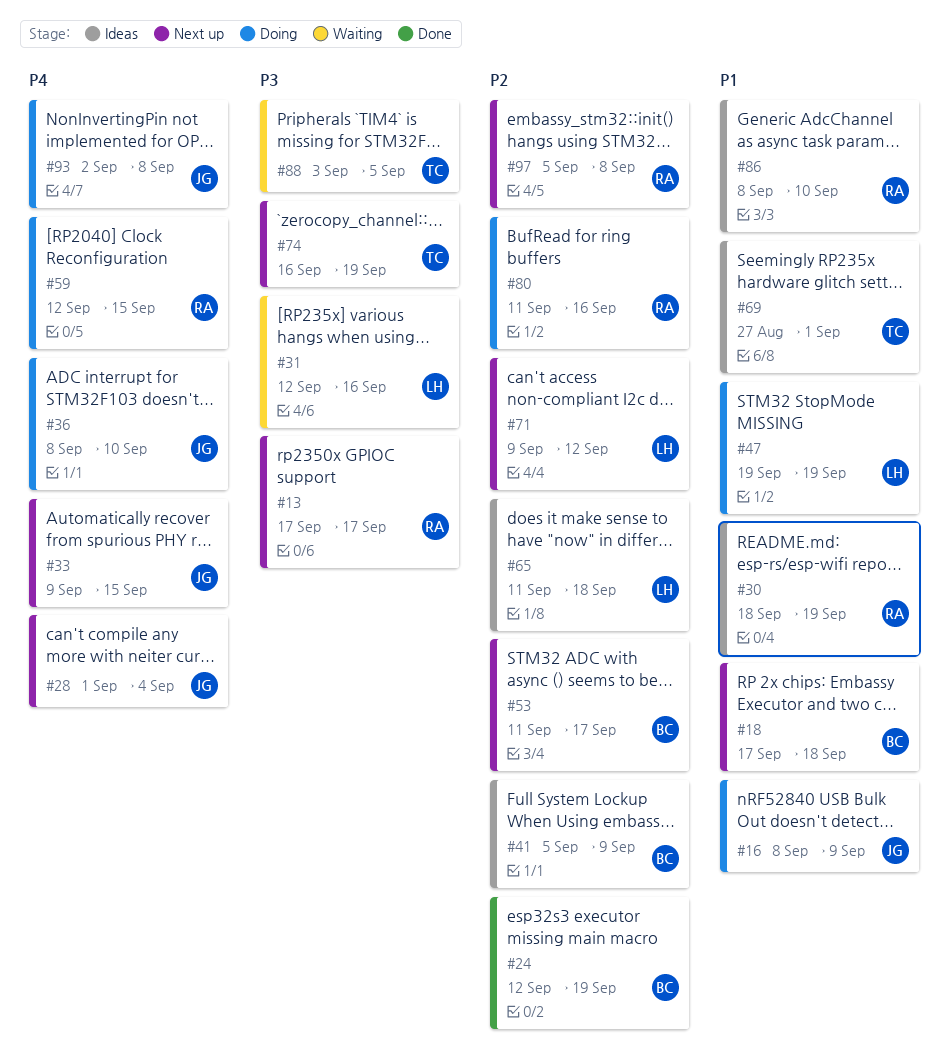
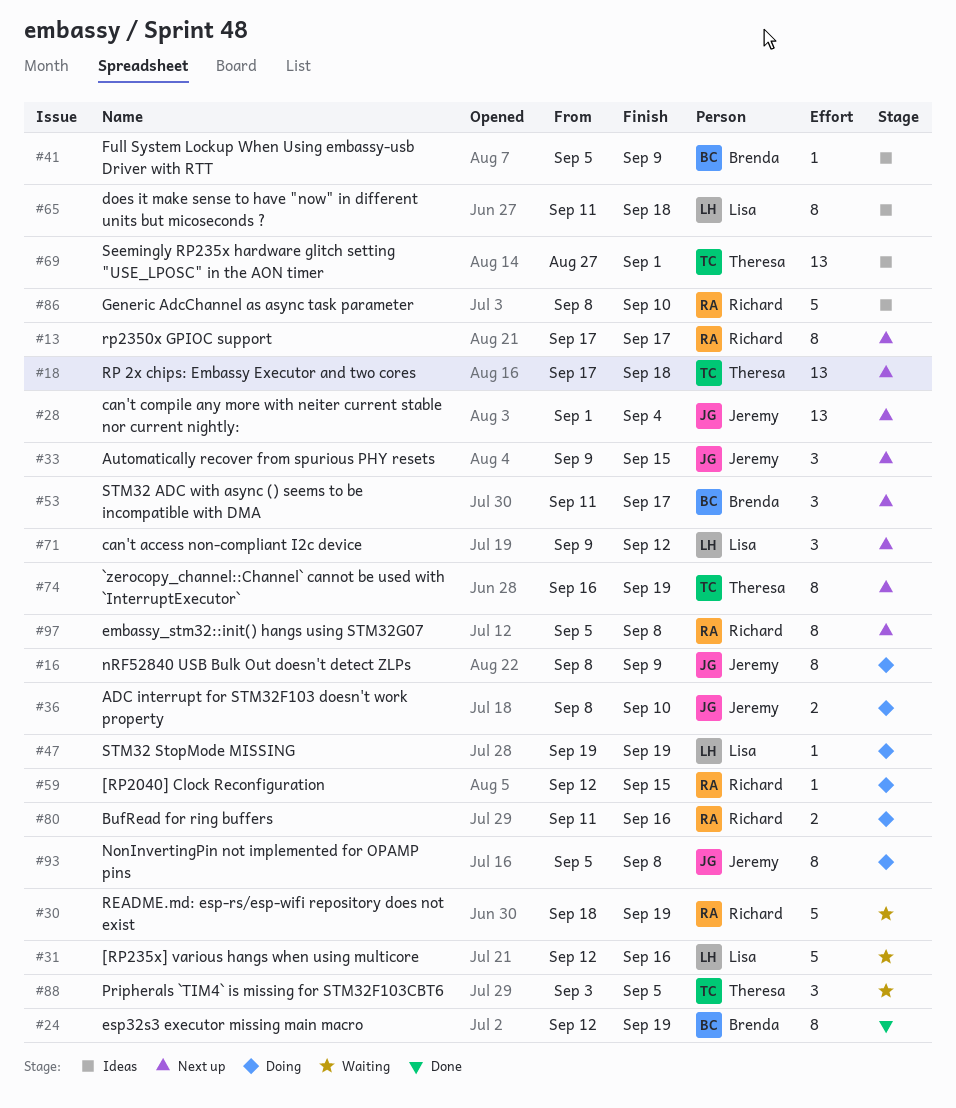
#18, owner: Brenda -> Theresa
#30, status: Ideas -> Waiting
#93, start: Sep 2 -> Sep 5

